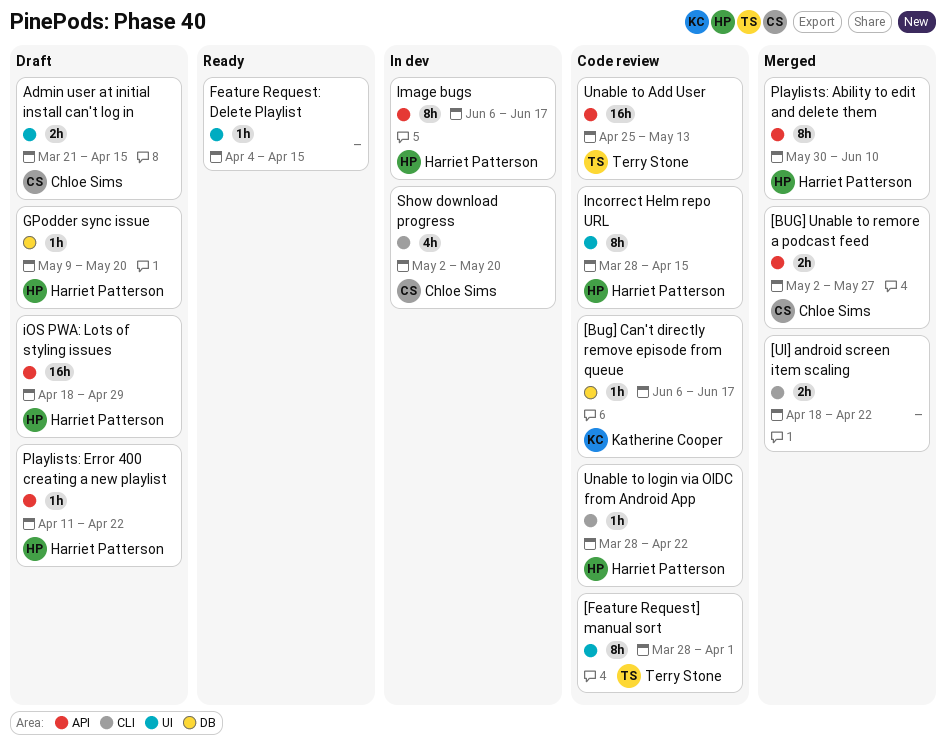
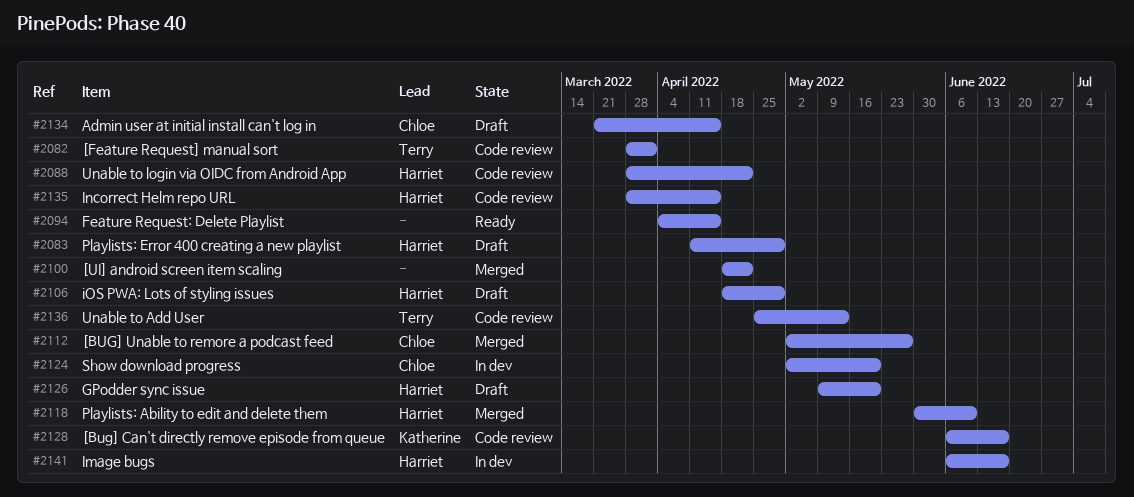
Playlists: Error 400 creating a new playlist, due: Apr 22 -> Apr 29

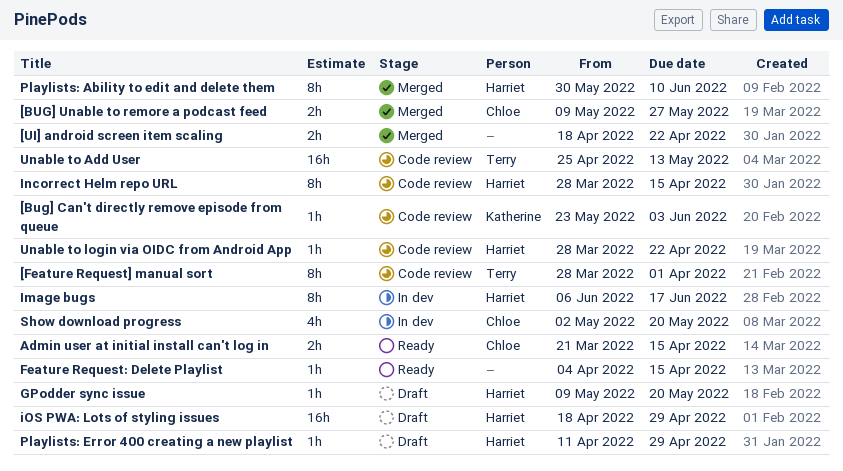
[Bug] Can't directly remove episode from queue, start: Jun 6 -> May 23
[Bug] Can't directly remove episode from queue, due: Jun 17 -> Jun 3
[BUG] Unable to remore a podcast feed, start: May 2 -> May 9
Admin user at initial install can't log in, status: Draft -> Ready

